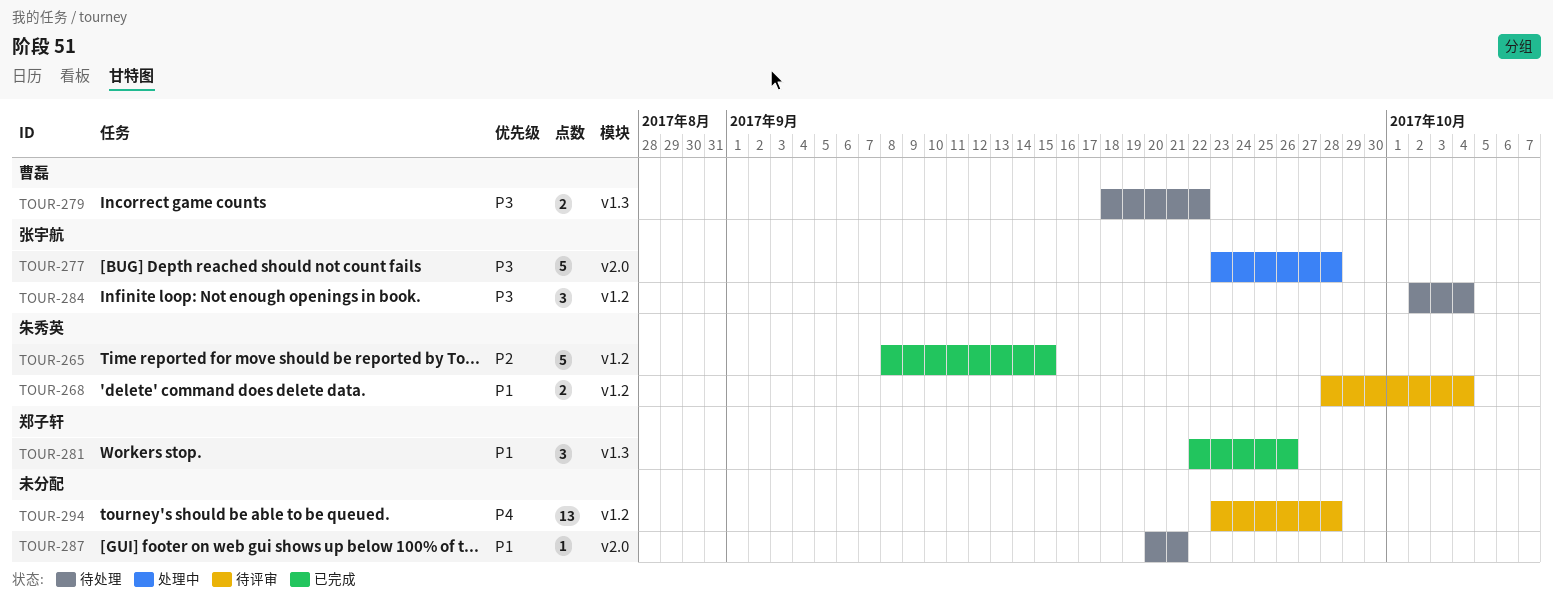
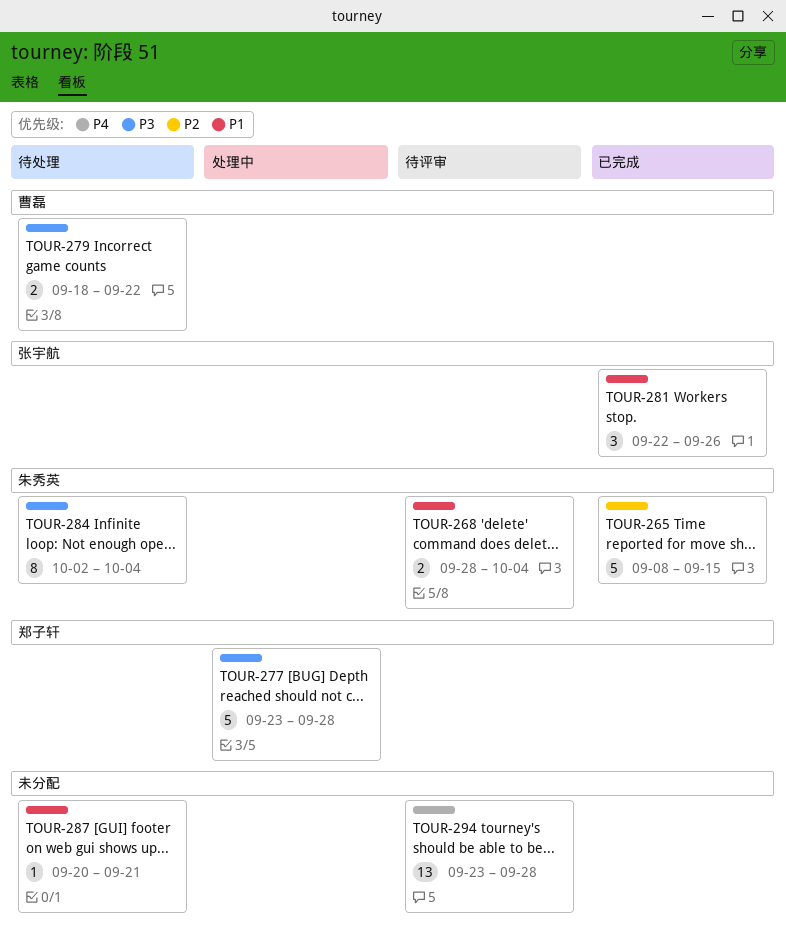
TOUR-277, owner: 张宇航 -> 郑子轩
TOUR-281, owner: 郑子轩 -> 张宇航
TOUR-284, owner: 张宇航 -> 朱秀英
TOUR-284, estimate: 3 -> 8

